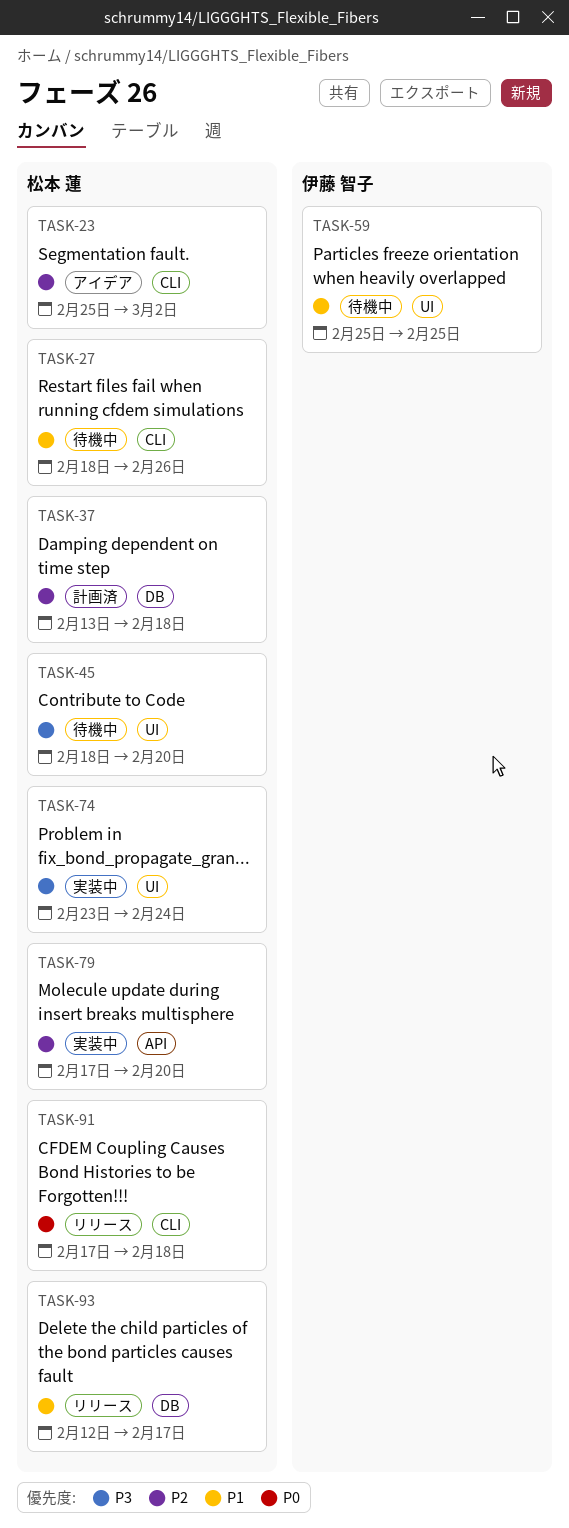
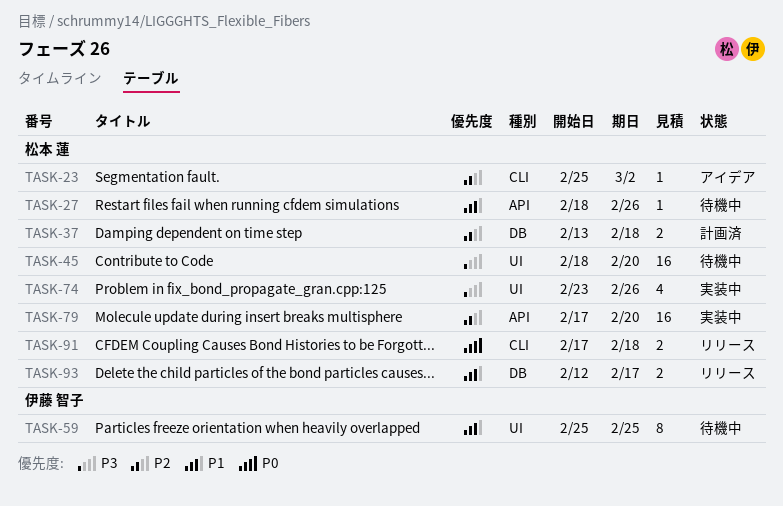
TASK-27, label: CLI -> API
TASK-74, due: Feb 24 -> Feb 26

